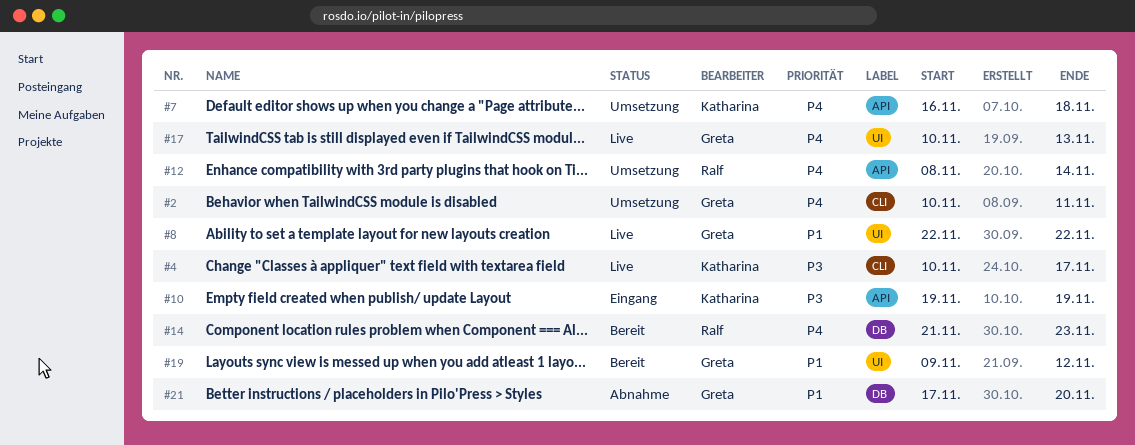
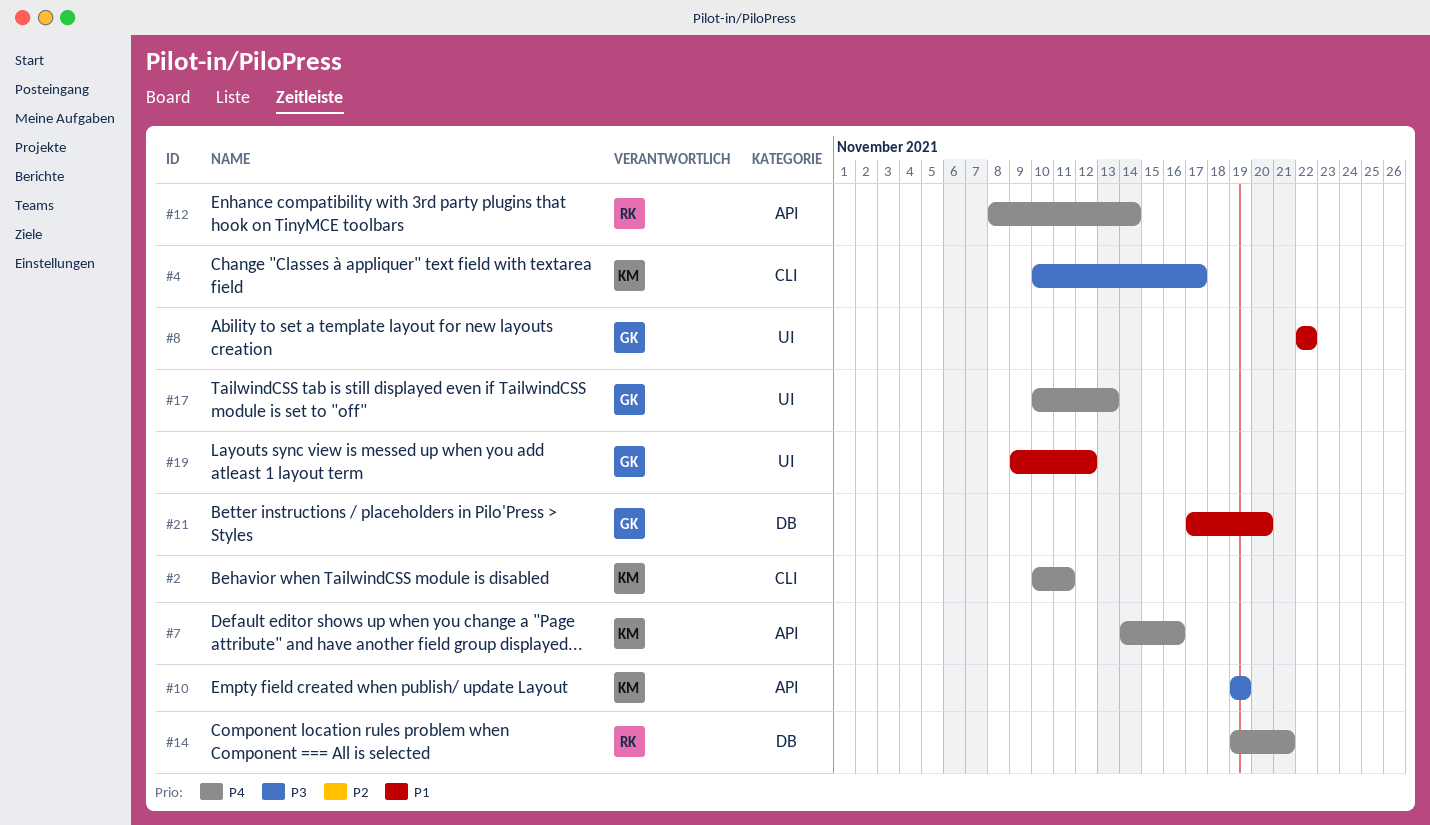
#2, owner: Greta -> Katharina
#7, start: Nov 16 -> Nov 14
#7, due: Nov 18 -> Nov 16
#14, start: Nov 21 -> Nov 19
#14, due: Nov 23 -> Nov 21

